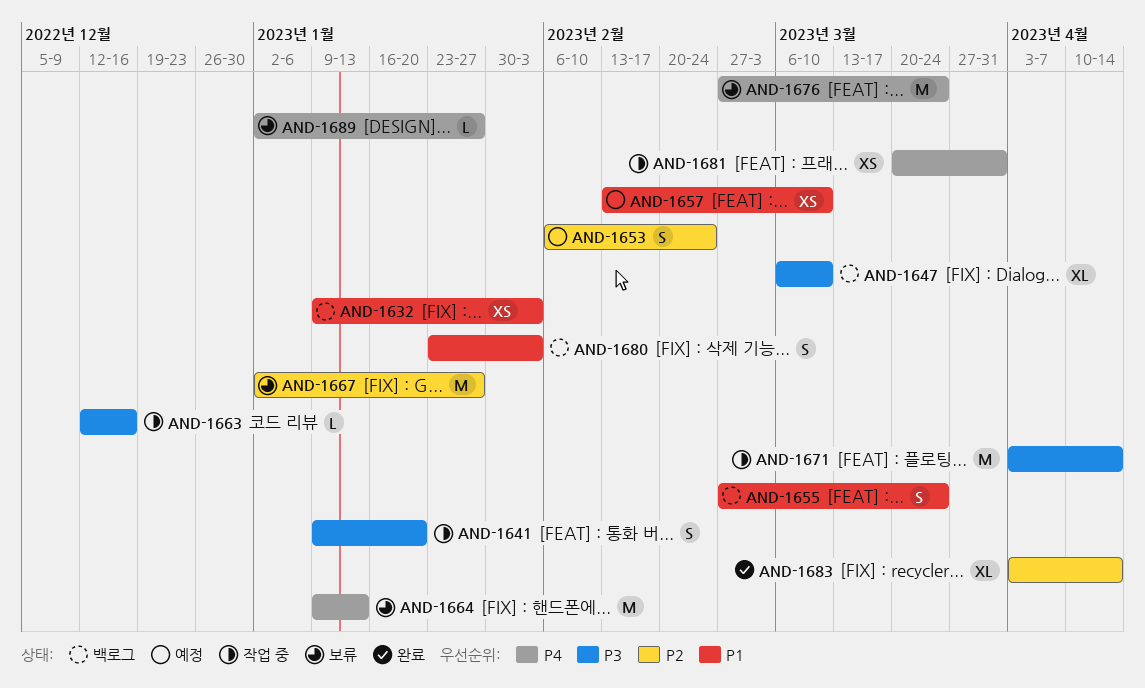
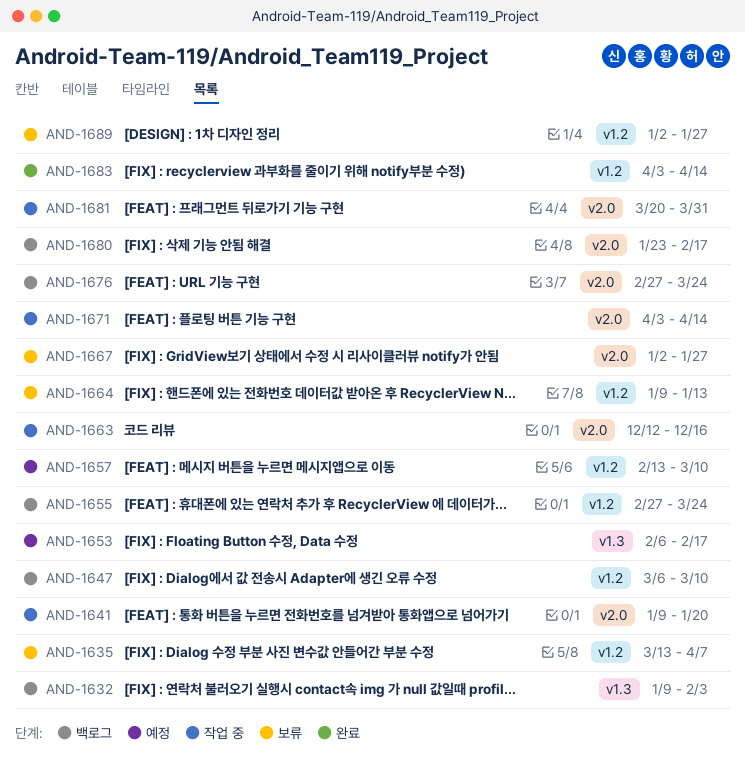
AND-1635: none -> present
AND-1653, due: Feb 24 -> Feb 17
AND-1676, status: 보류 -> 백로그
AND-1680, due: Feb 3 -> Feb 17

